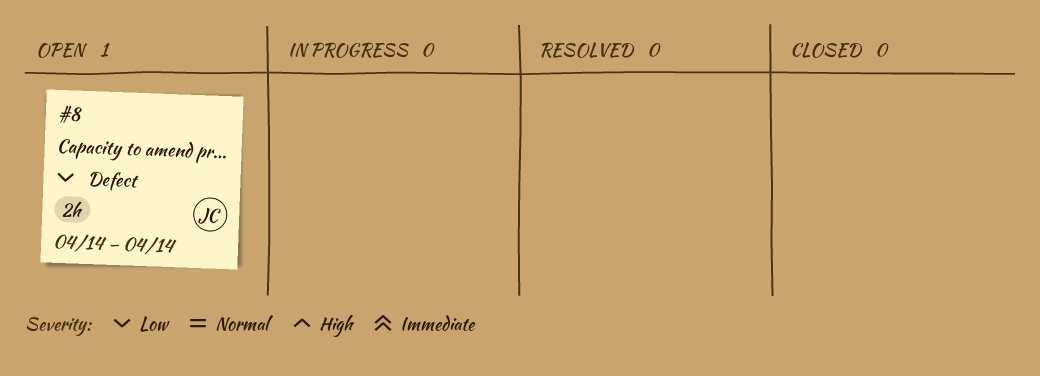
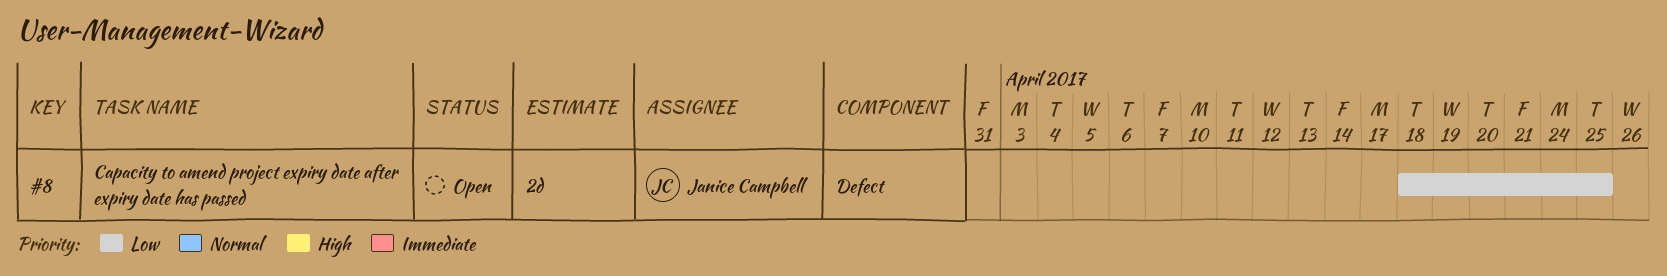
#8, estimate: 2h -> 2d
#8, start: Apr 14 -> Apr 18
#8, due: Apr 14 -> Apr 25

